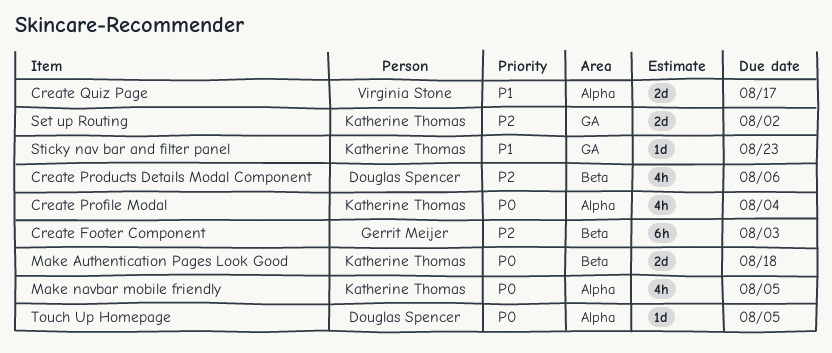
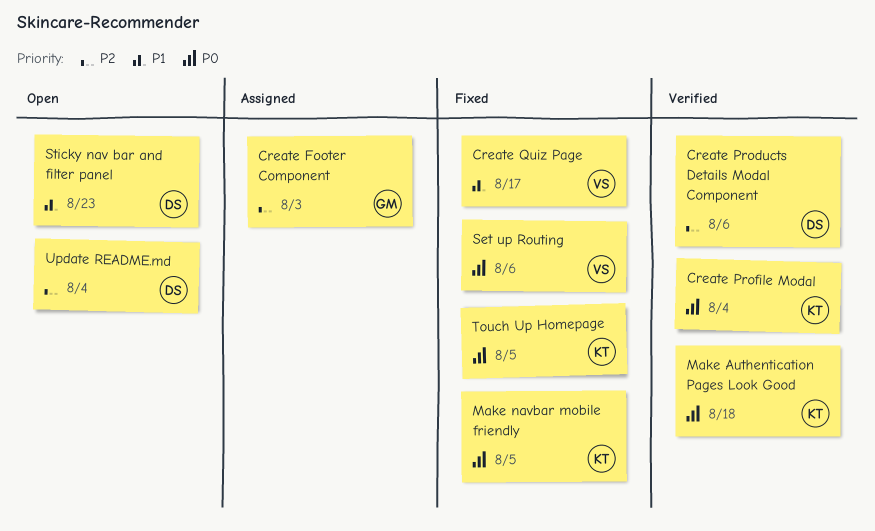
Set up Routing, owner: Katherine Thomas -> Virginia Stone
Set up Routing, priority: P2 -> P0
Set up Routing, due: Aug 2 -> Aug 6
Sticky nav bar and filter panel, owner: Katherine Thomas -> Douglas Spencer
Touch Up Homepage, owner: Douglas Spencer -> Katherine Thomas
Update README.md: none -> present

